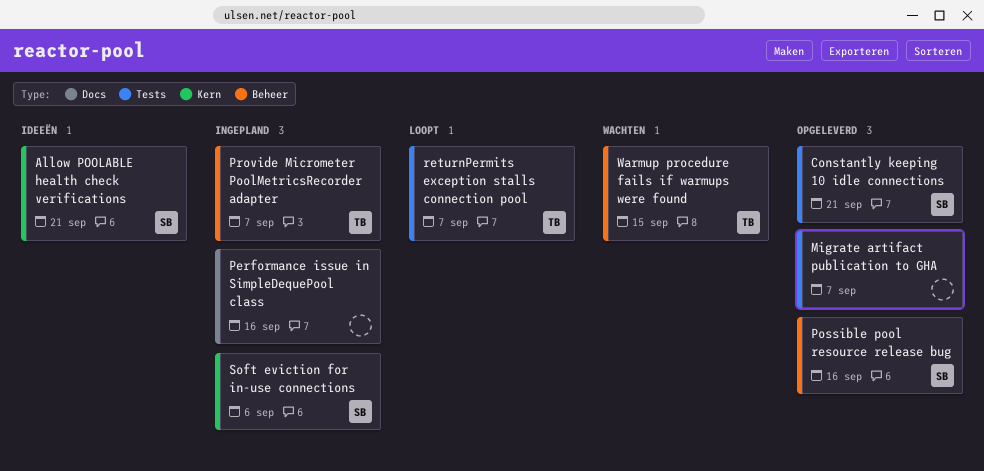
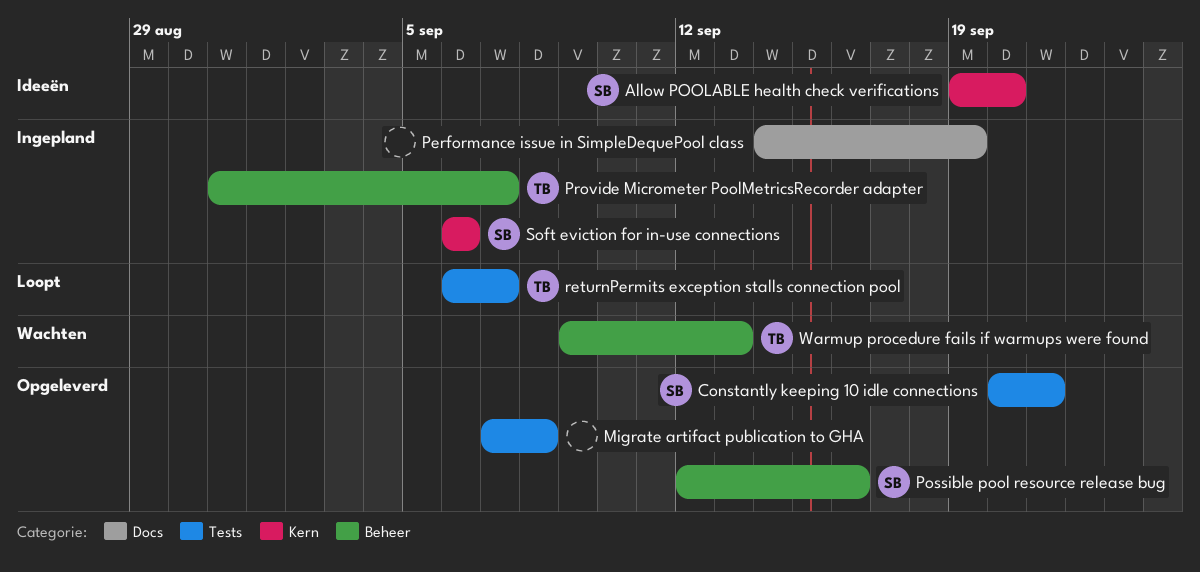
Allow POOLABLE health check verifications, due: Sep 21 -> Sep 20
Migrate artifact publication to GHA, due: Sep 7 -> Sep 8
Performance issue in SimpleDequePool class, due: Sep 16 -> Sep 19
Warmup procedure fails if warmups were found, due: Sep 15 -> Sep 13

